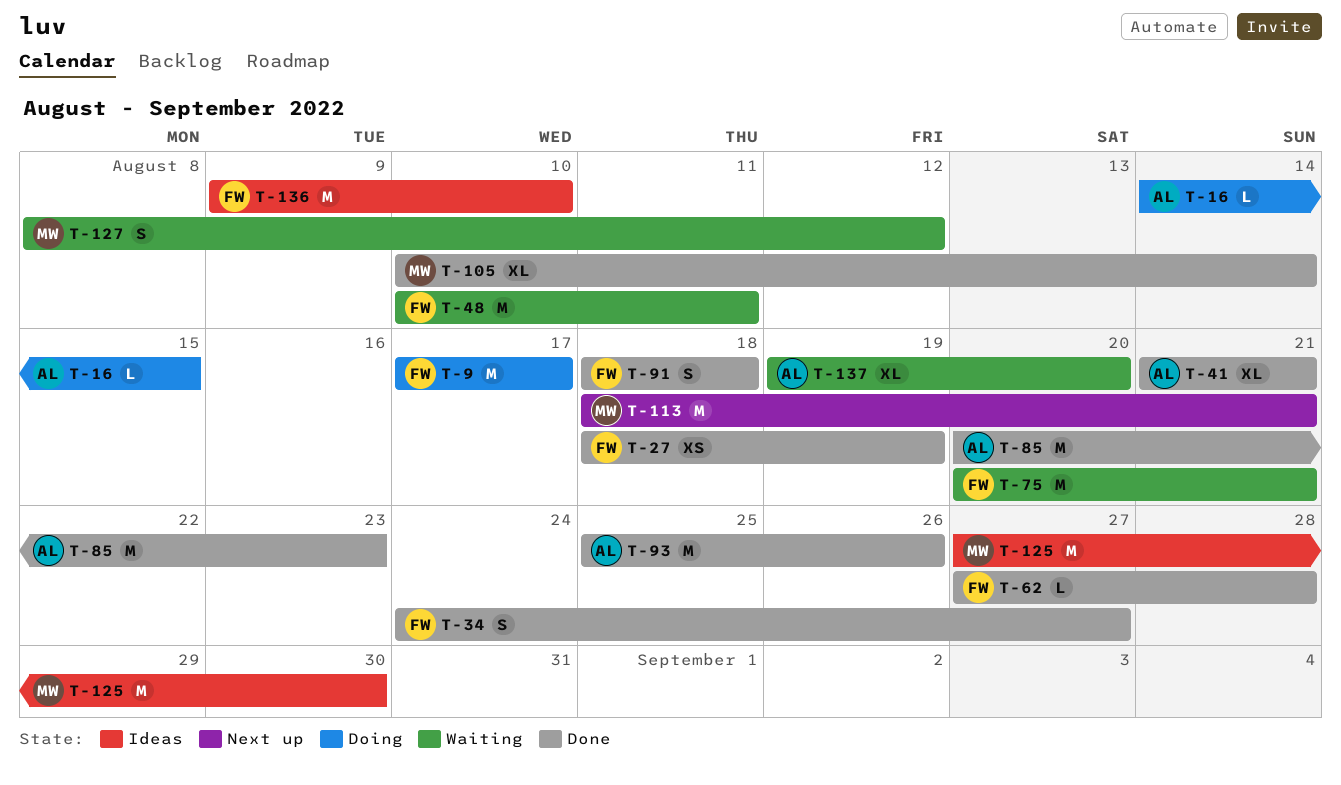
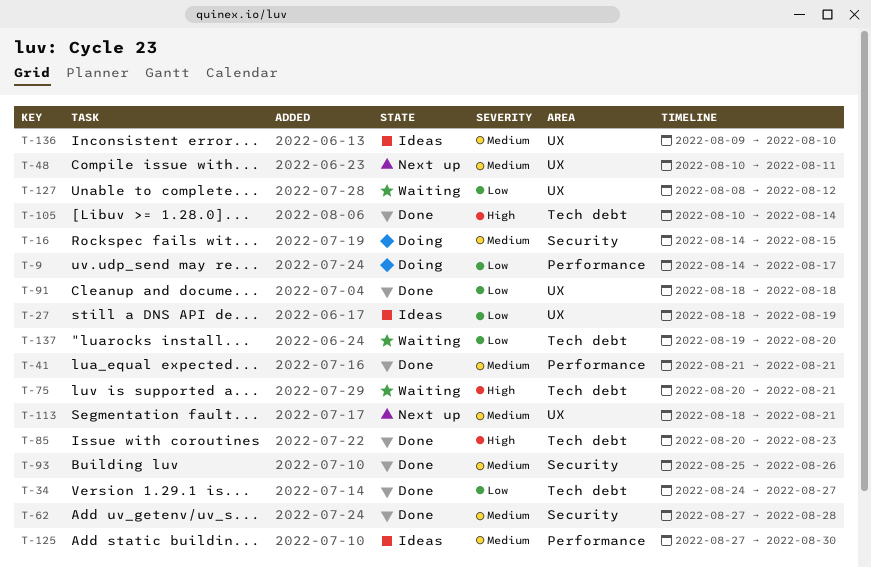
T-9, start: Aug 17 -> Aug 14
T-27, status: Done -> Ideas
T-48, status: Waiting -> Next up

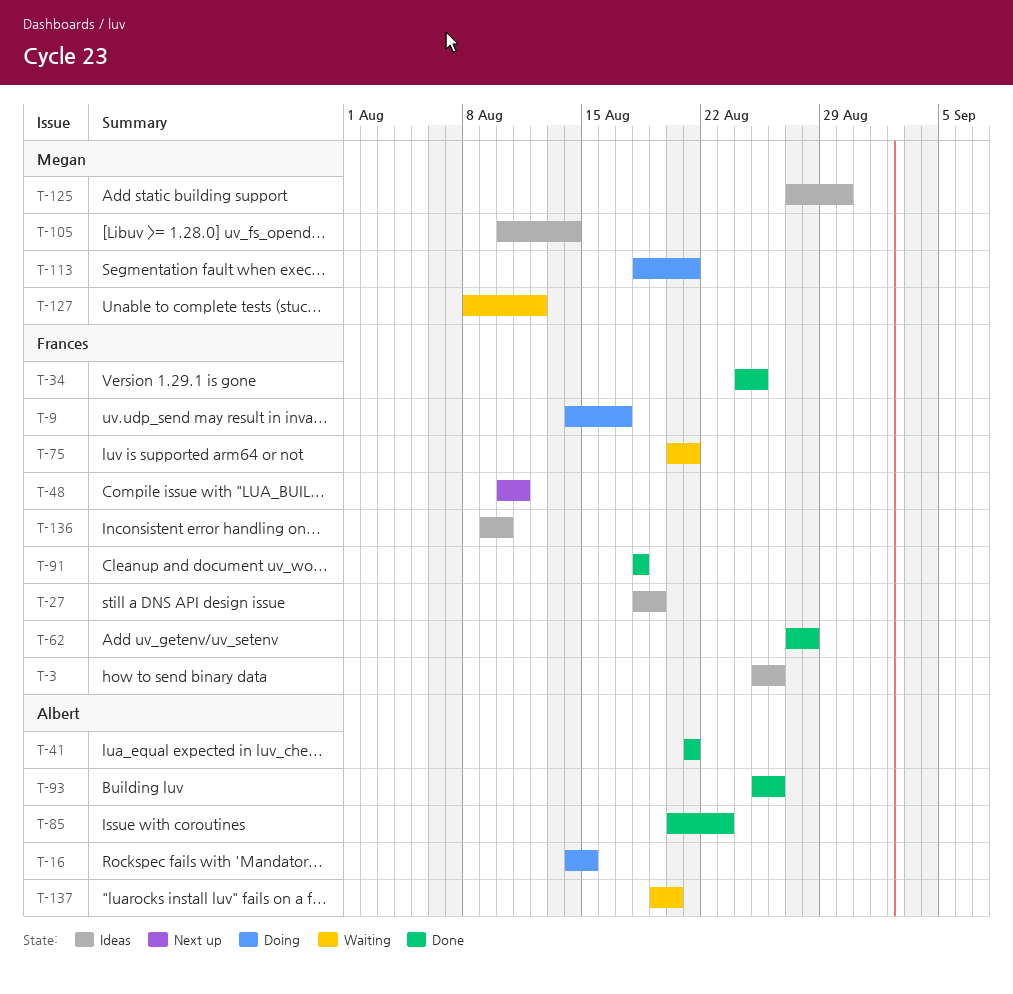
T-3: none -> present
T-34, due: Aug 27 -> Aug 25
T-105, status: Done -> Ideas
T-113, status: Next up -> Doing

